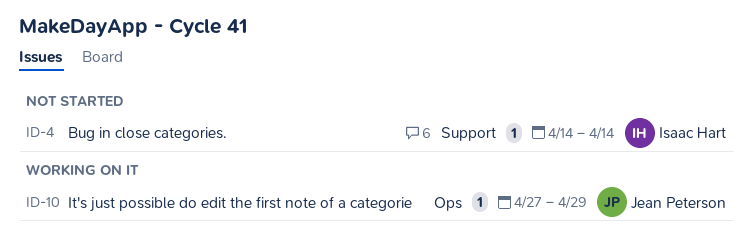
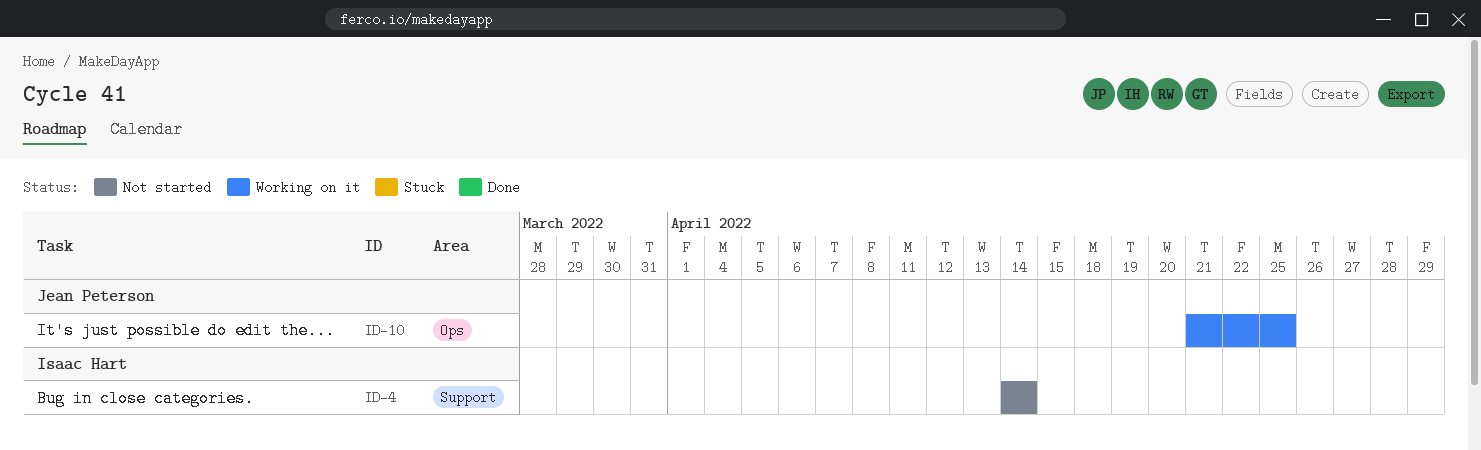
ID-10, start: Apr 27 -> Apr 21
ID-10, due: Apr 29 -> Apr 25

